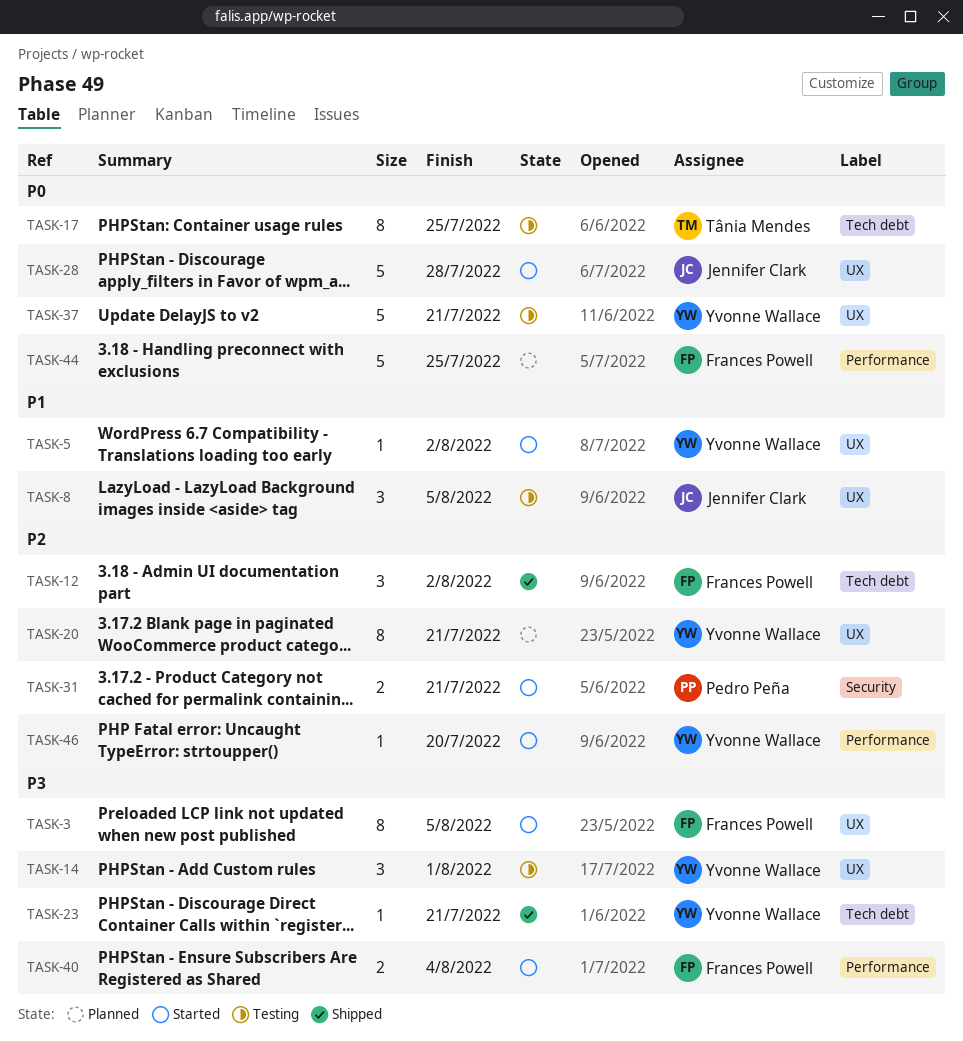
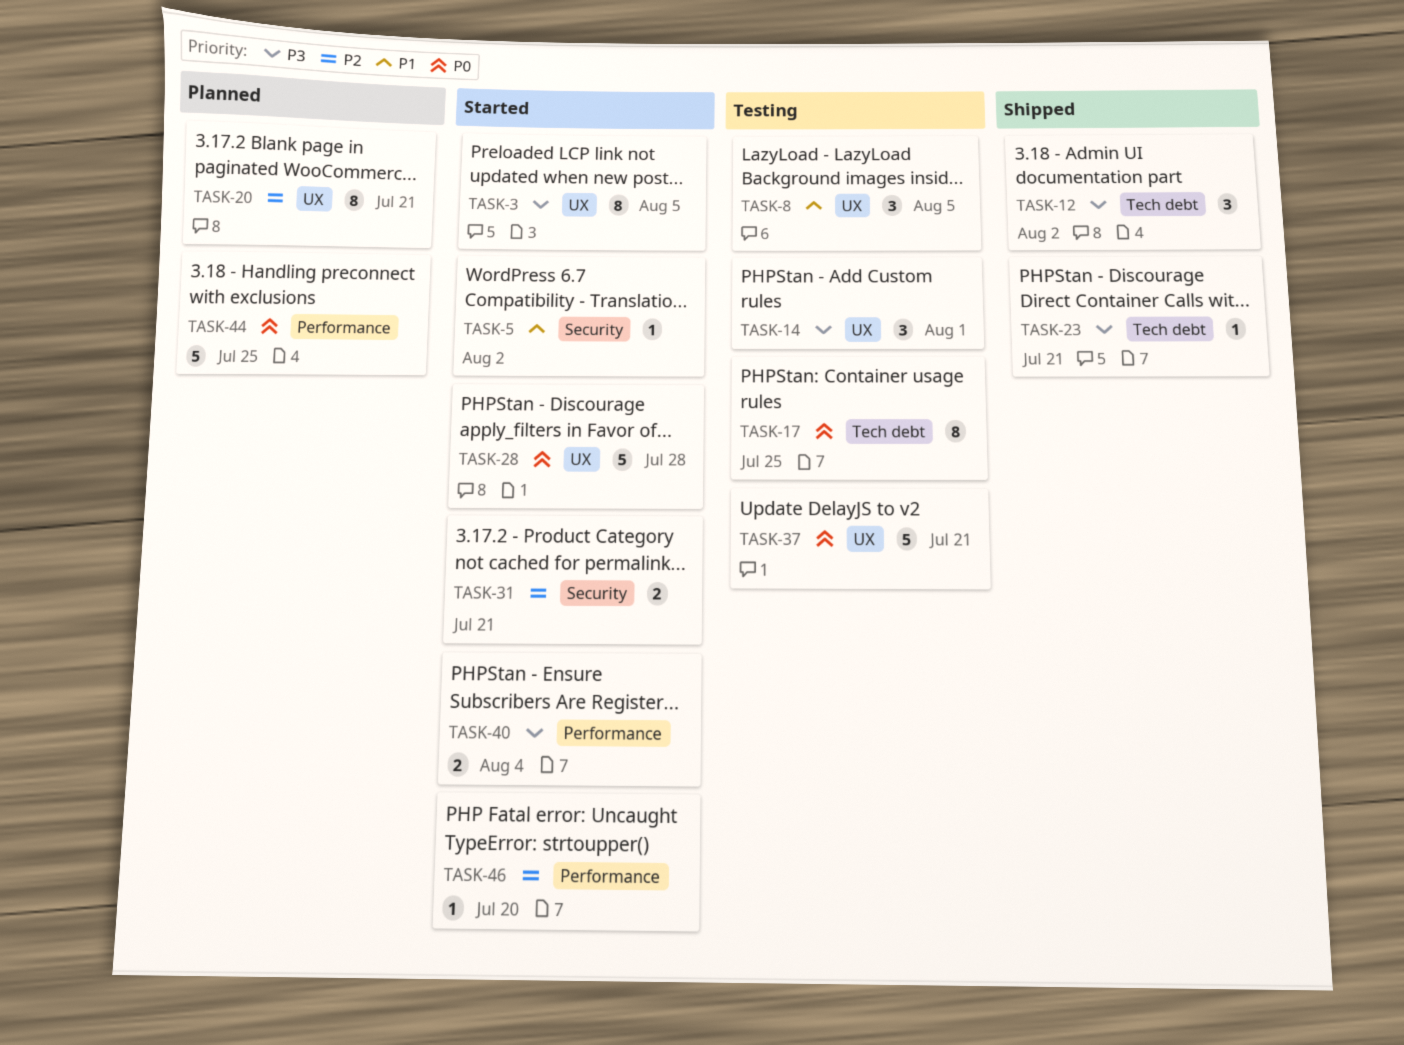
TASK-5, label: UX -> Security
TASK-12, priority: P2 -> P3

